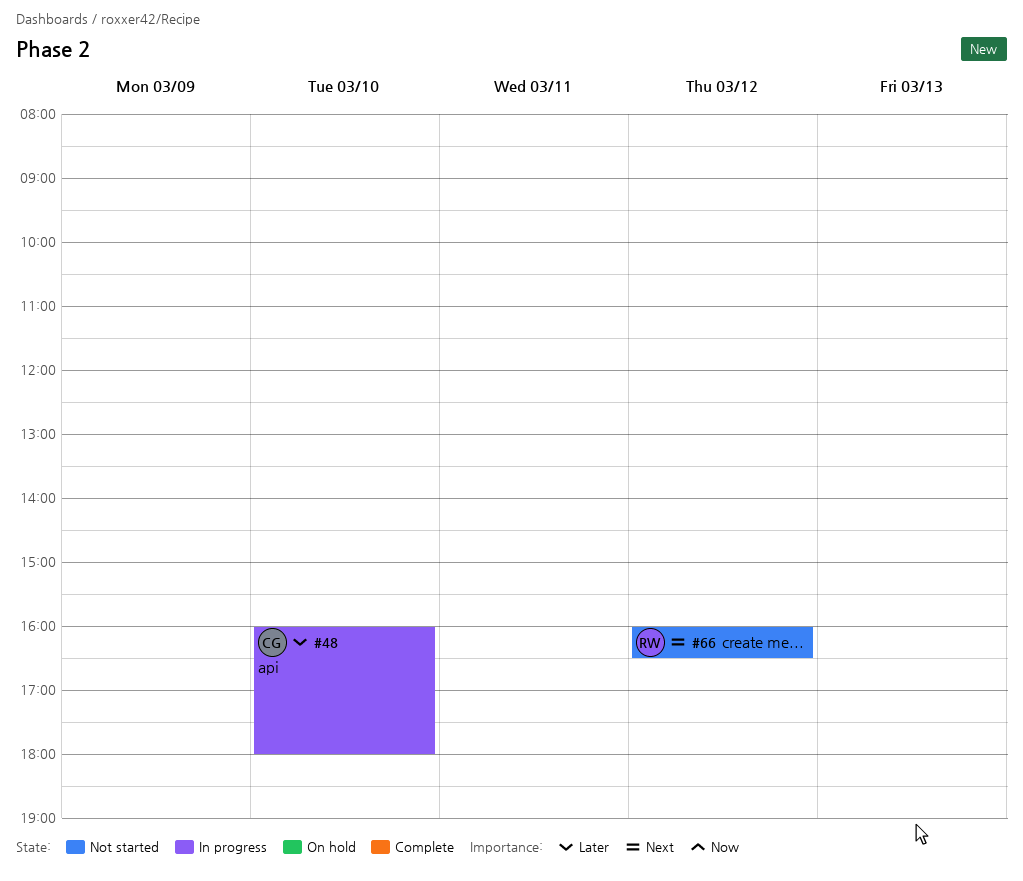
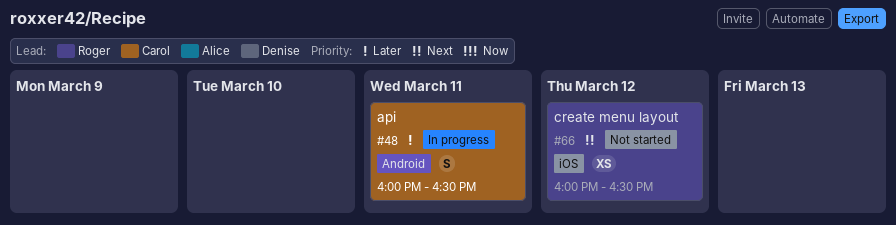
#48, day: Mar 10 -> Mar 11
#48, ends: 18:00 -> 16:30

